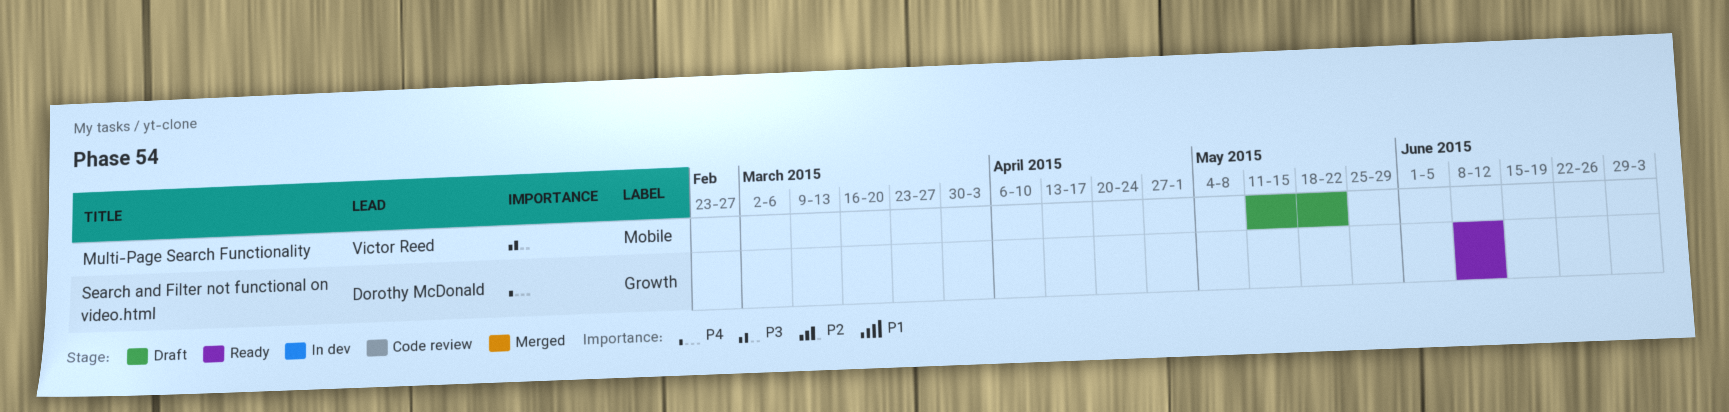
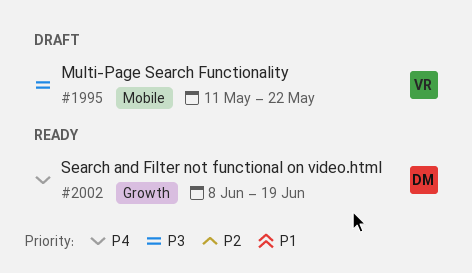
Search and Filter not functional on video.html, due: Jun 12 -> Jun 19

